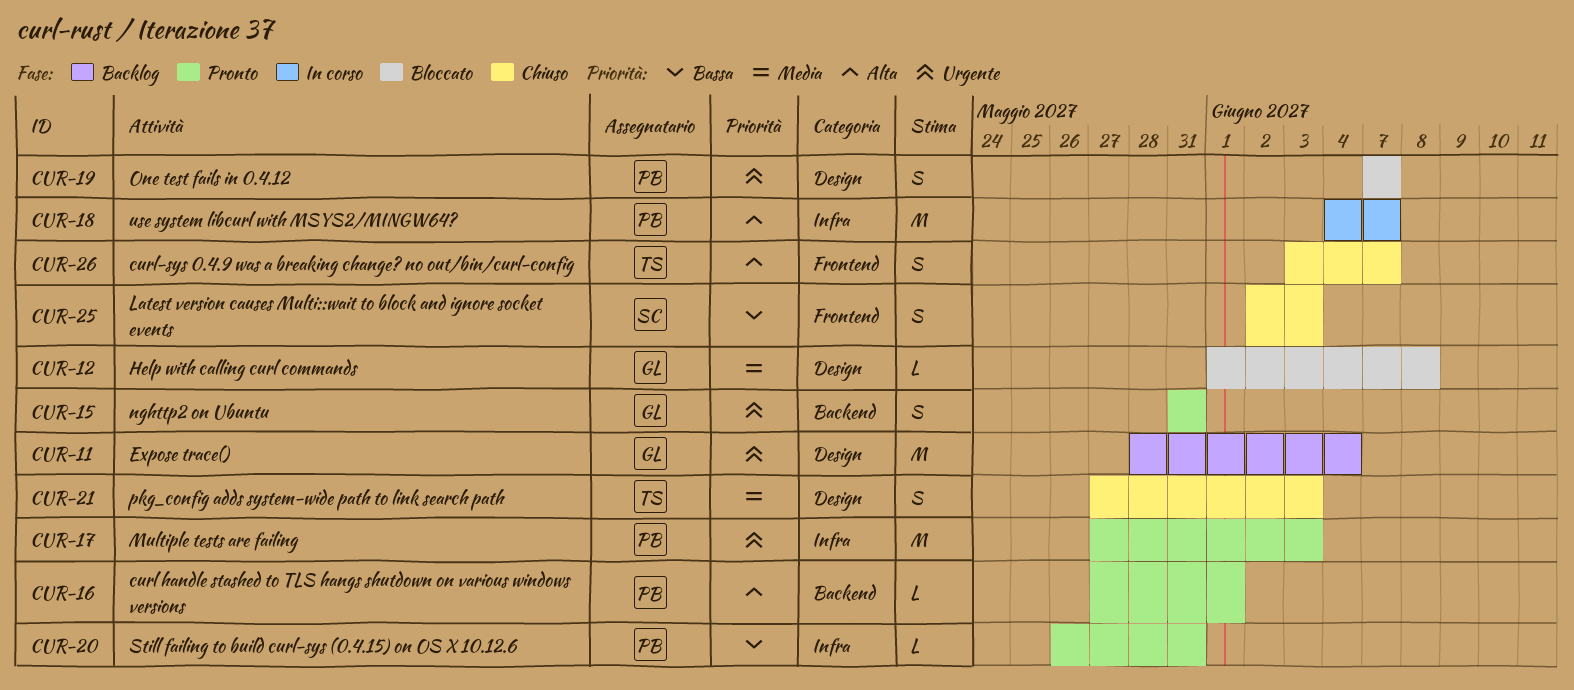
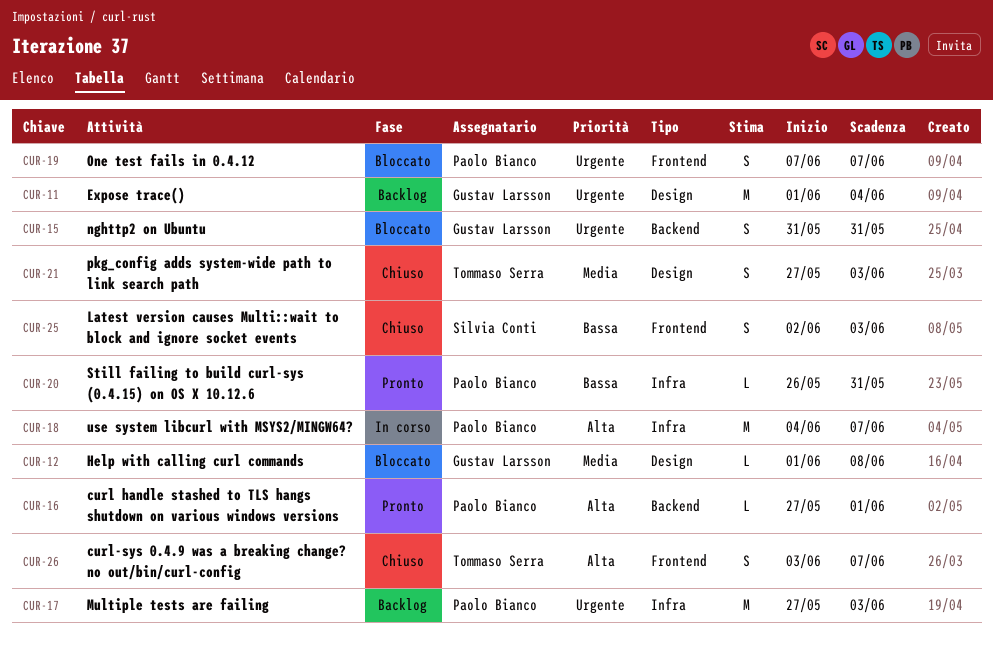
CUR-11, start: May 28 -> Jun 1
CUR-15, status: Pronto -> Bloccato
CUR-17, status: Pronto -> Backlog
CUR-19, label: Design -> Frontend

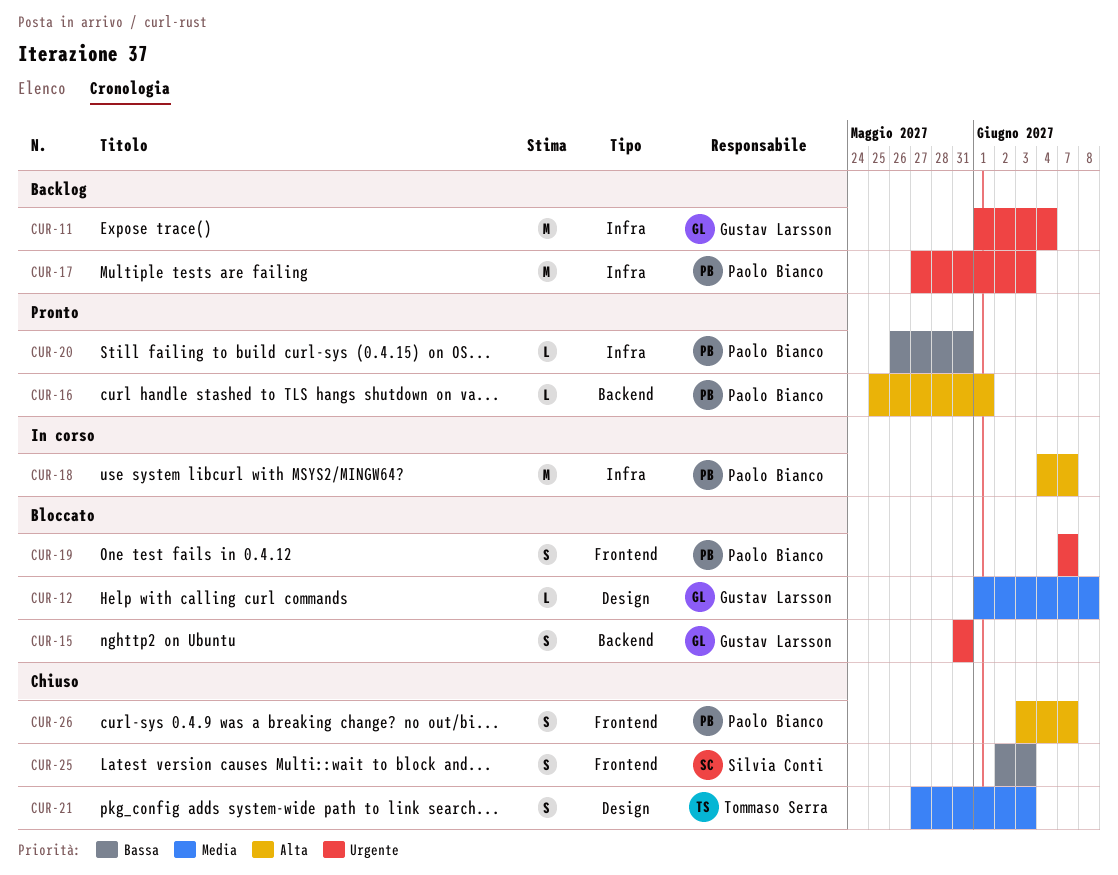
CUR-11, label: Design -> Infra
CUR-16, start: May 27 -> May 25
CUR-26, owner: Tommaso Serra -> Paolo Bianco

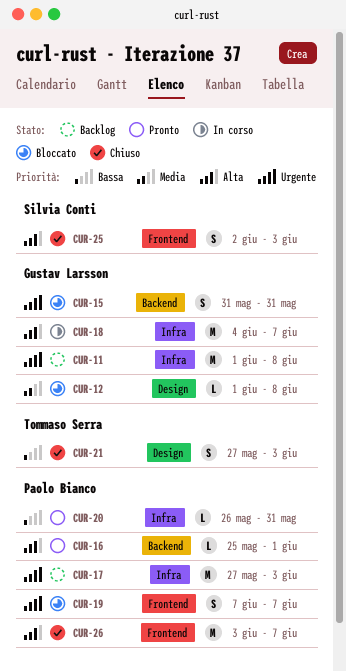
CUR-11, due: Jun 4 -> Jun 8
CUR-18, owner: Paolo Bianco -> Gustav Larsson
CUR-21, priority: Media -> Bassa
CUR-25, priority: Bassa -> Alta
CUR-26, estimate: S -> M

